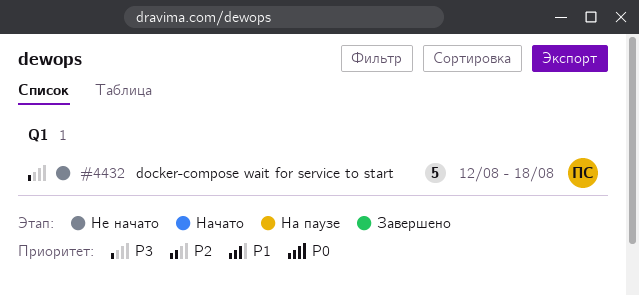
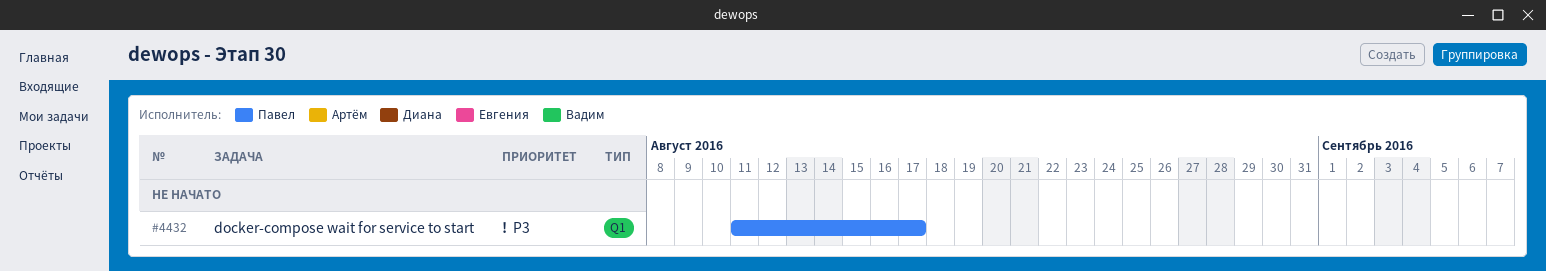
#4432, start: Aug 12 -> Aug 11
#4432, due: Aug 18 -> Aug 17

